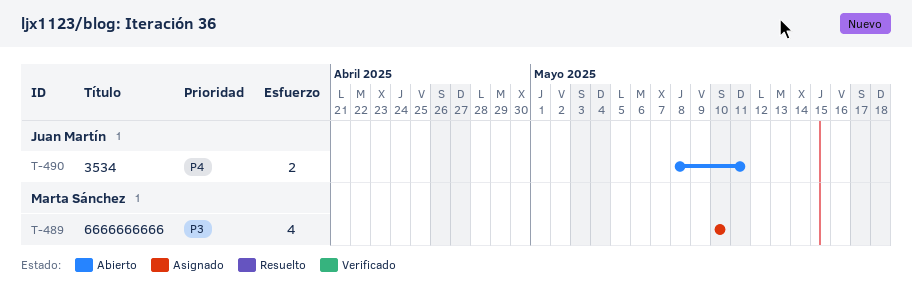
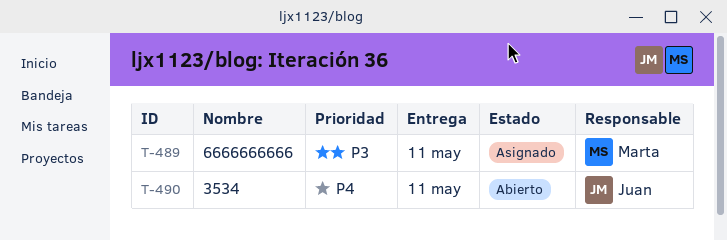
T-489, due: May 10 -> May 11

